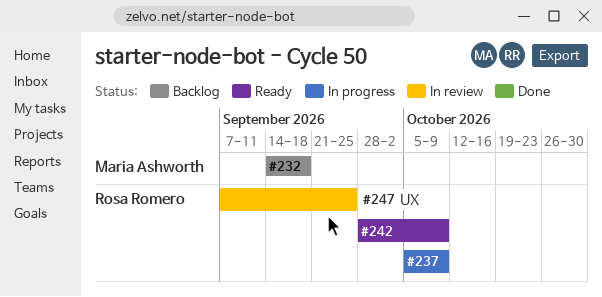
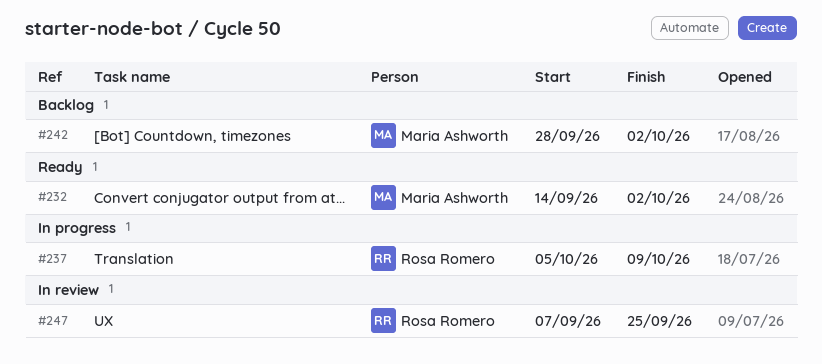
#232, status: Backlog -> Ready
#232, due: Sep 18 -> Oct 2
#242, status: Ready -> Backlog
#242, owner: Rosa Romero -> Maria Ashworth
#242, due: Oct 9 -> Oct 2

